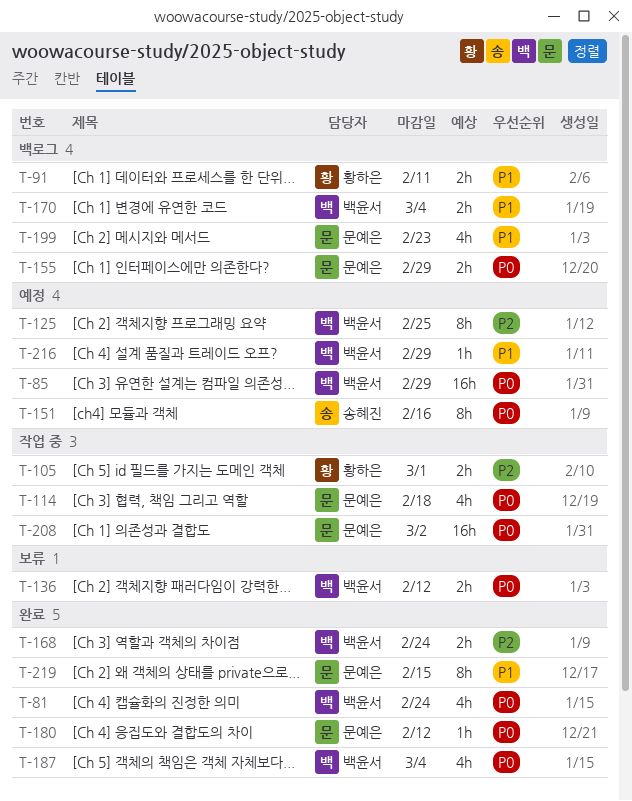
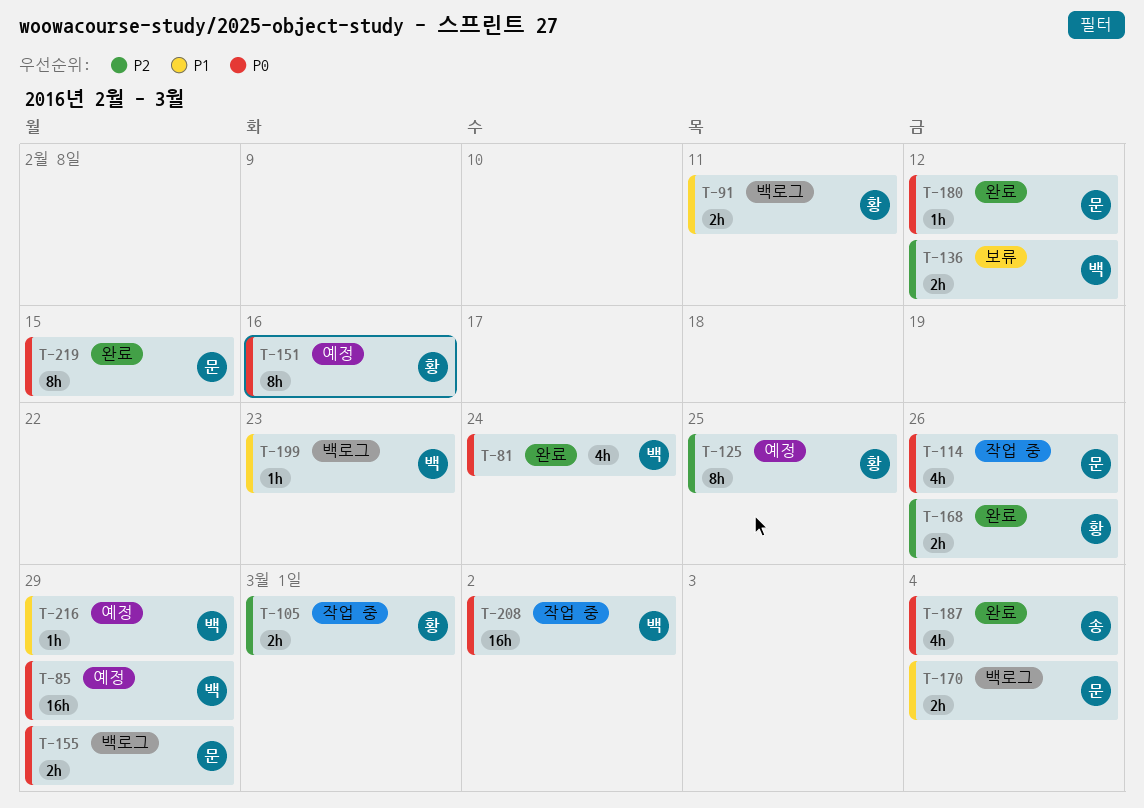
T-114, due: Feb 18 -> Feb 26
T-125, owner: 백윤서 -> 황하은
T-136, priority: P0 -> P2
T-151, owner: 송혜진 -> 황하은
T-168, owner: 백윤서 -> 황하은
T-168, due: Feb 24 -> Feb 26
T-170, owner: 백윤서 -> 문예은
T-187, owner: 백윤서 -> 송혜진
T-199, owner: 문예은 -> 백윤서
T-199, estimate: 4h -> 1h
T-208, owner: 문예은 -> 백윤서
T-219, priority: P1 -> P0

